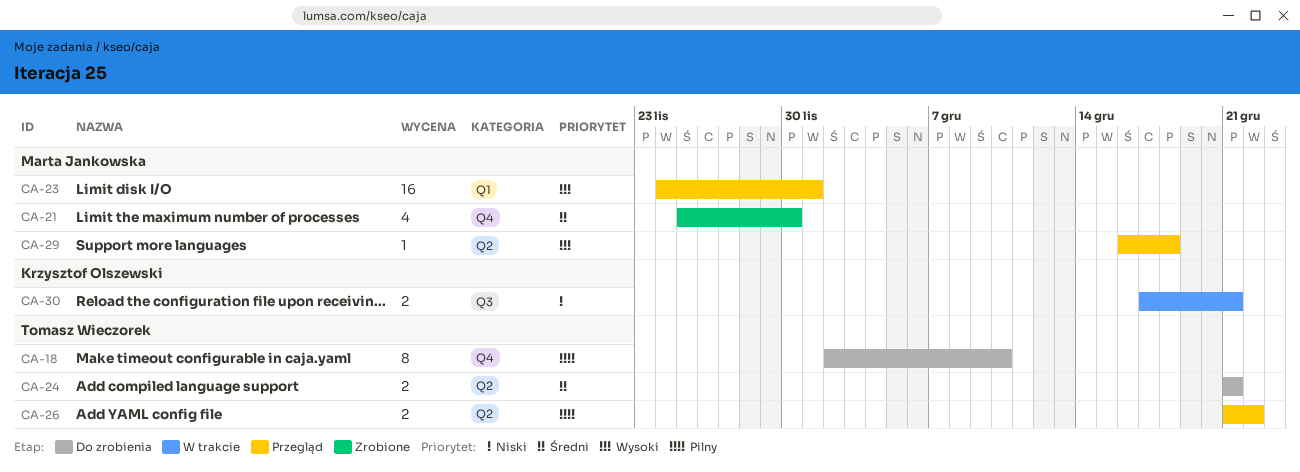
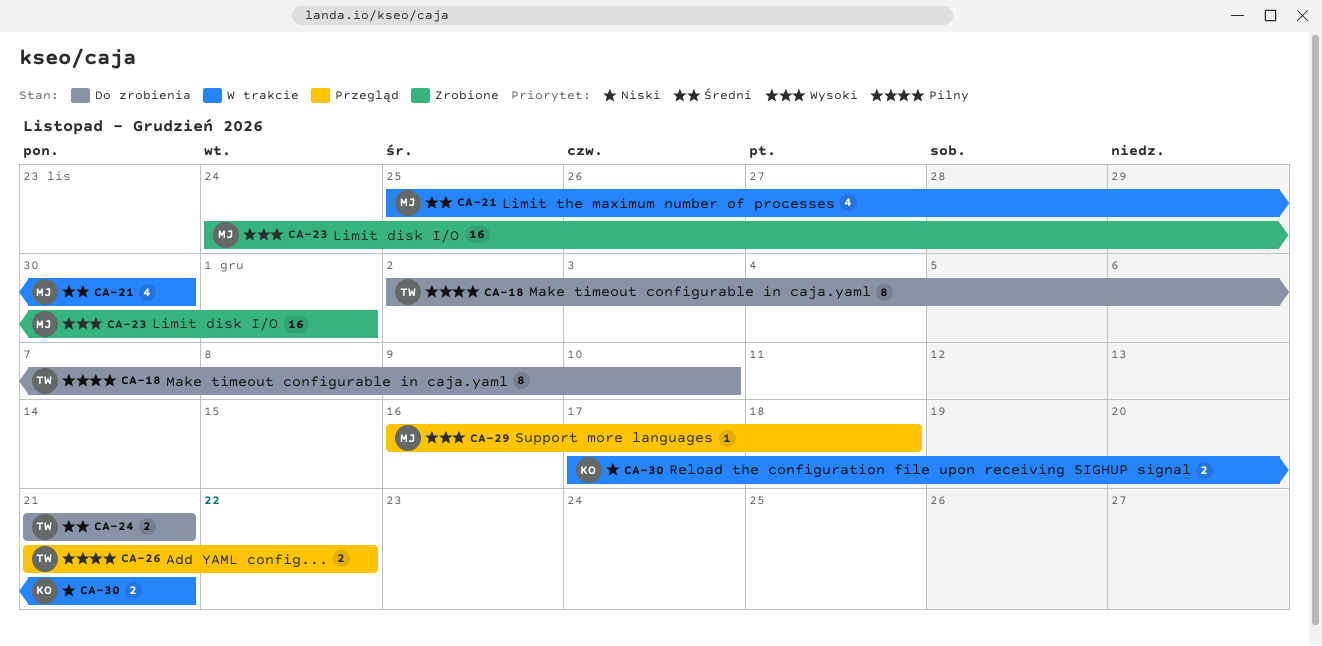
CA-21, status: Zrobione -> W trakcie
CA-23, status: Przegląd -> Zrobione

